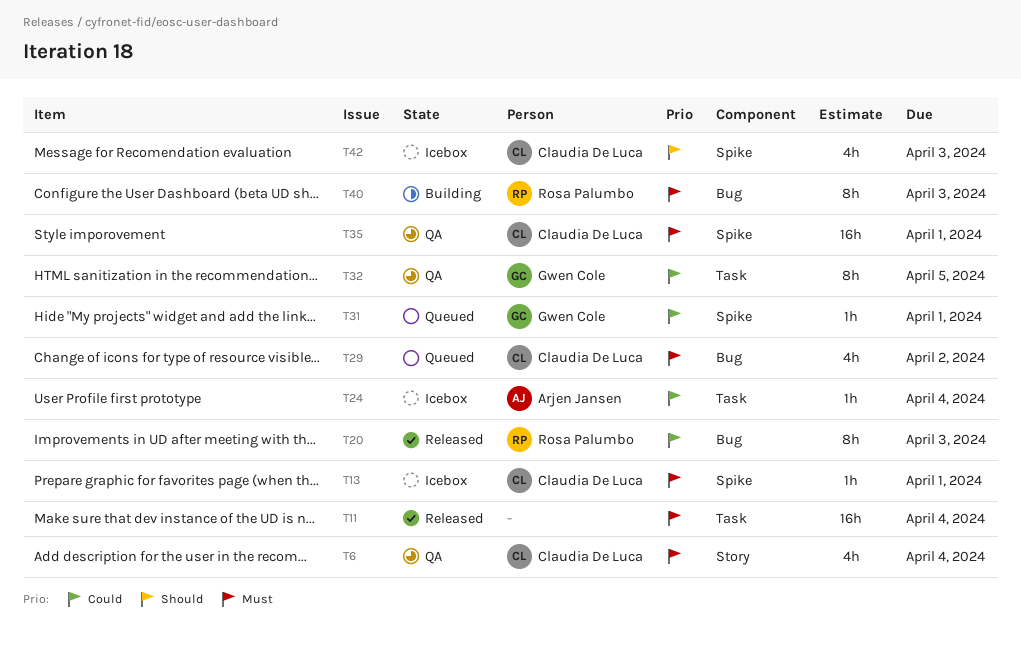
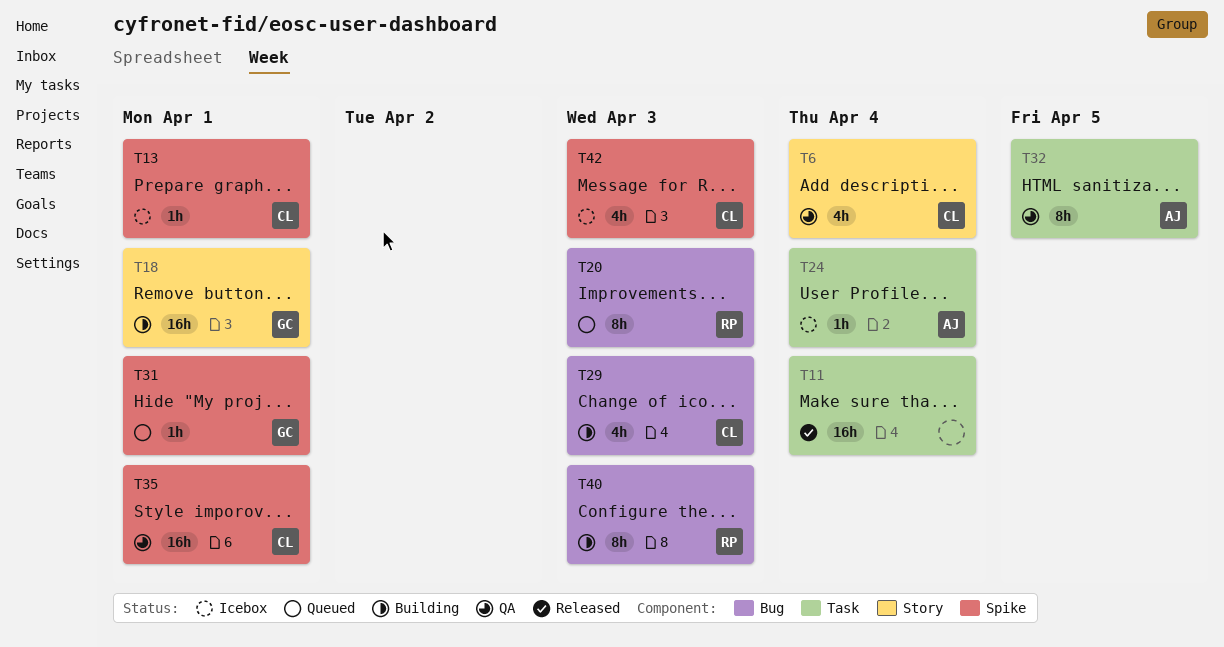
T18: none -> present
T20, status: Released -> Queued
T29, status: Queued -> Building
T29, due: Apr 2 -> Apr 3
T32, owner: Gwen Cole -> Arjen Jansen

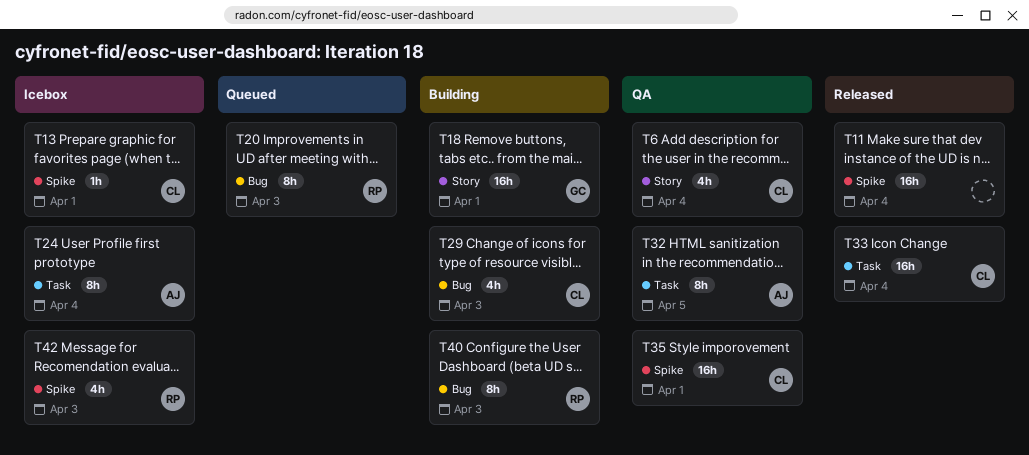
T11, label: Task -> Spike
T24, estimate: 1h -> 8h
T31: present -> none
T33: none -> present
T42, owner: CL -> RP

